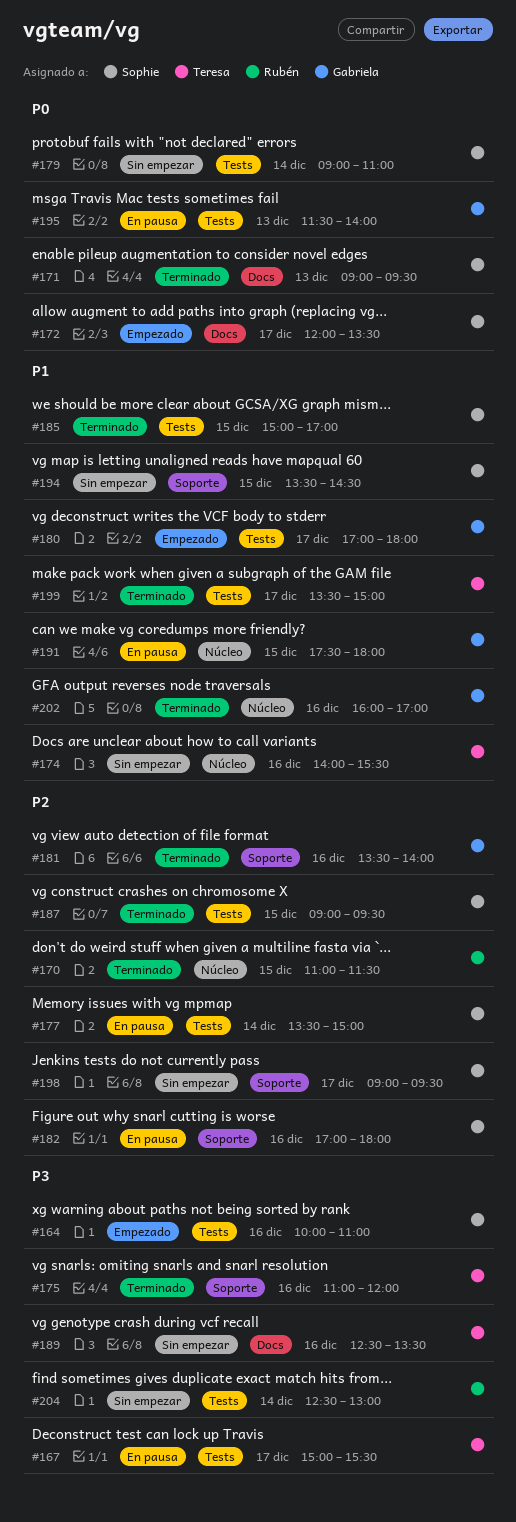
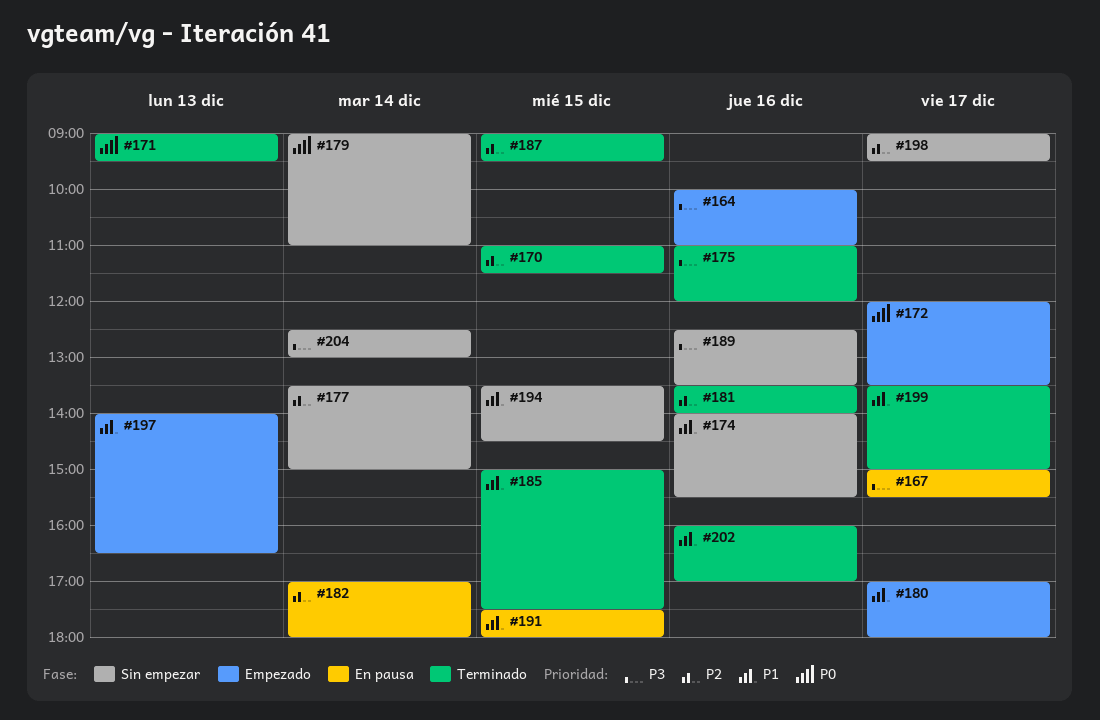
#177, status: En pausa -> Sin empezar
#182, day: Dec 16 -> Dec 14
#185, ends: 17:00 -> 17:30
#195: present -> none
#197: none -> present

